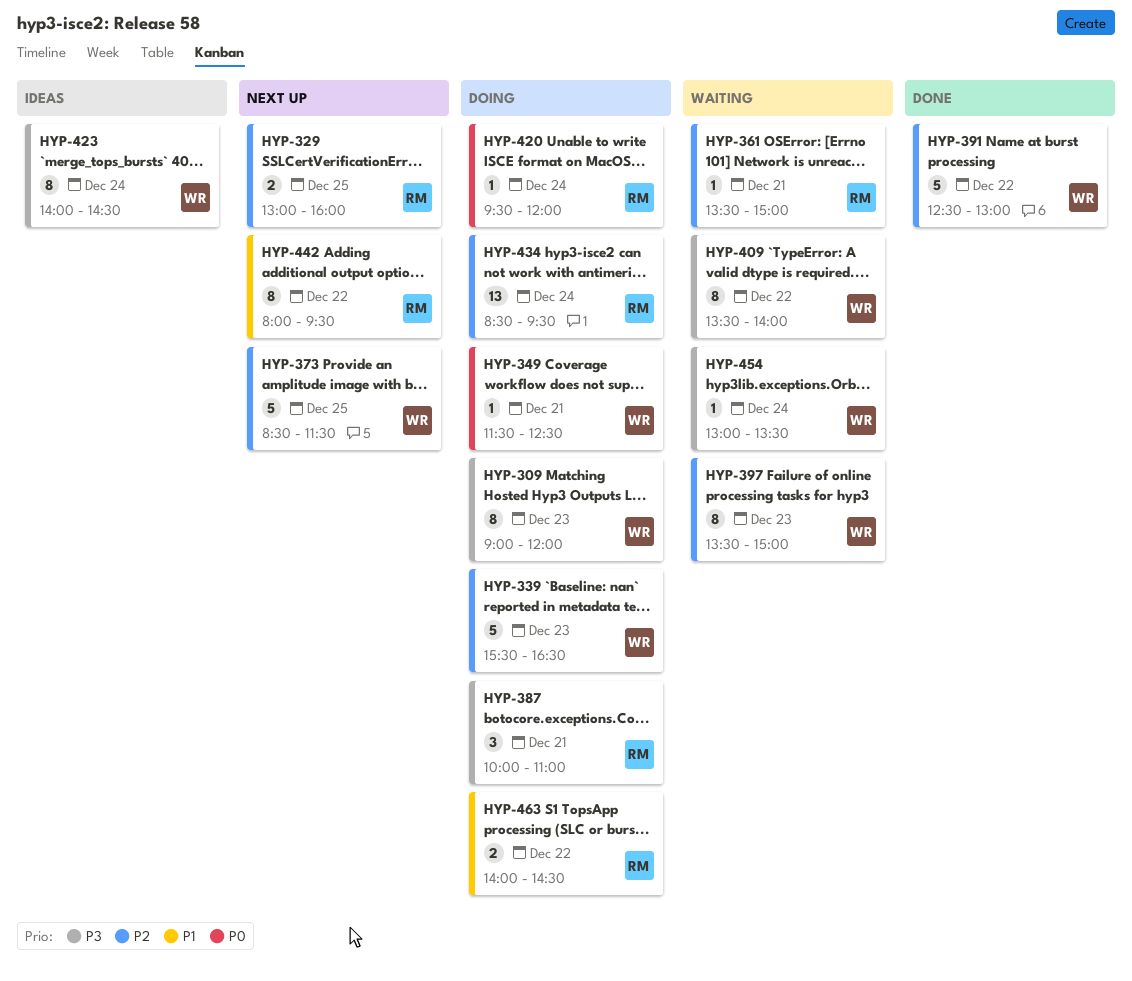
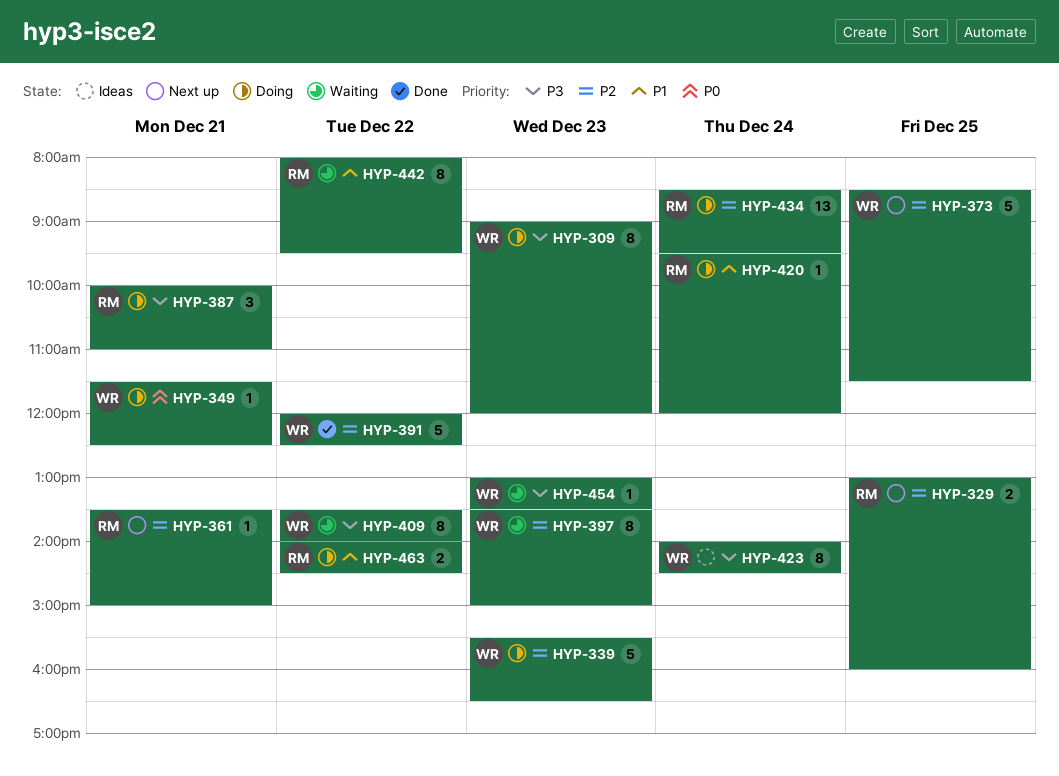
HYP-361, status: Waiting -> Next up
HYP-391, begins: 12:30 -> 12:00
HYP-391, ends: 13:00 -> 12:30
HYP-420, priority: P0 -> P1
HYP-442, status: Next up -> Waiting
HYP-454, day: Dec 24 -> Dec 23

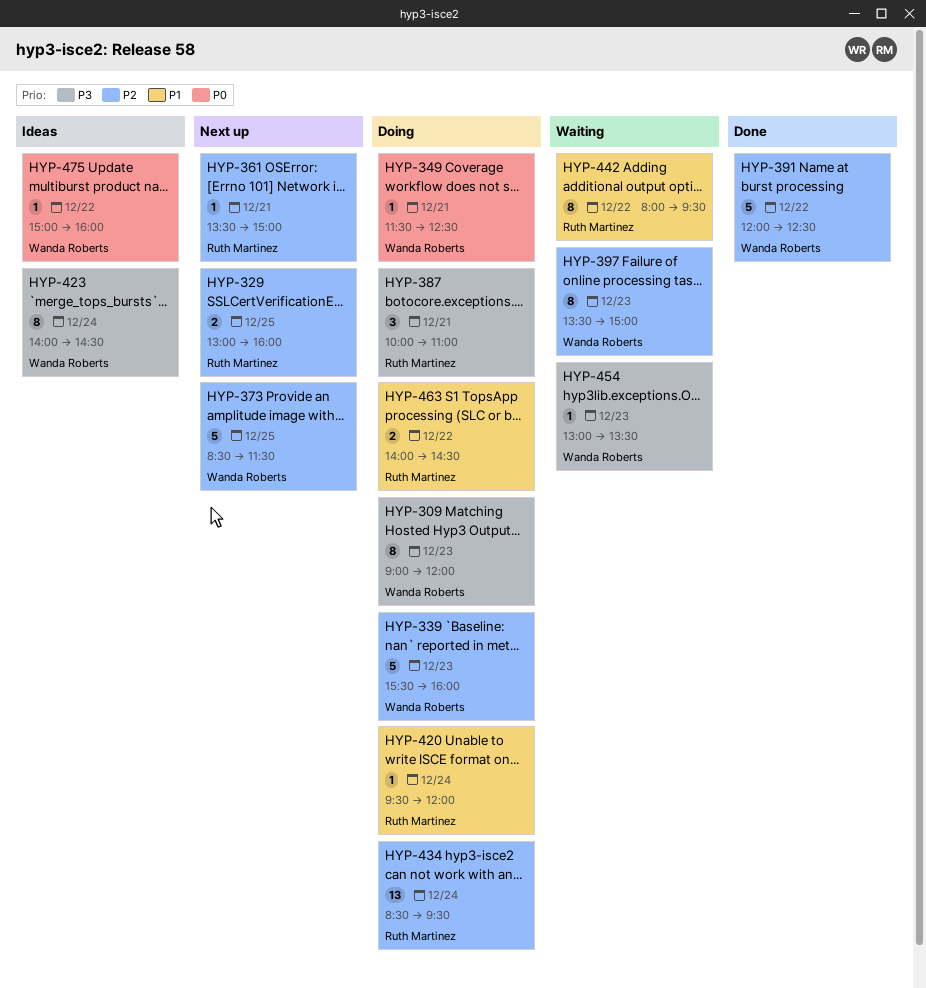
HYP-339, ends: 16:30 -> 16:00
HYP-409: present -> none
HYP-475: none -> present

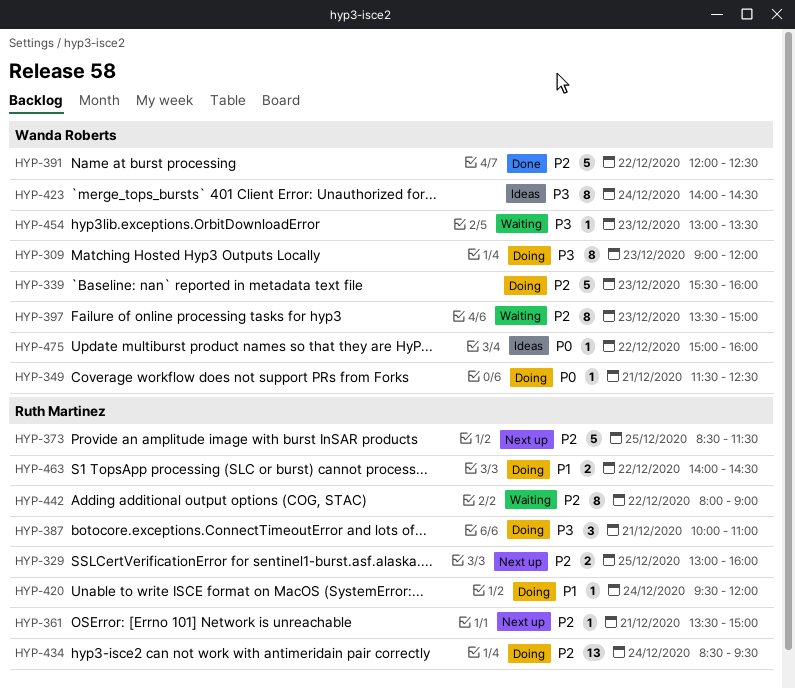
HYP-373, owner: Wanda Roberts -> Ruth Martinez
HYP-442, priority: P1 -> P2
HYP-442, ends: 09:30 -> 09:00

